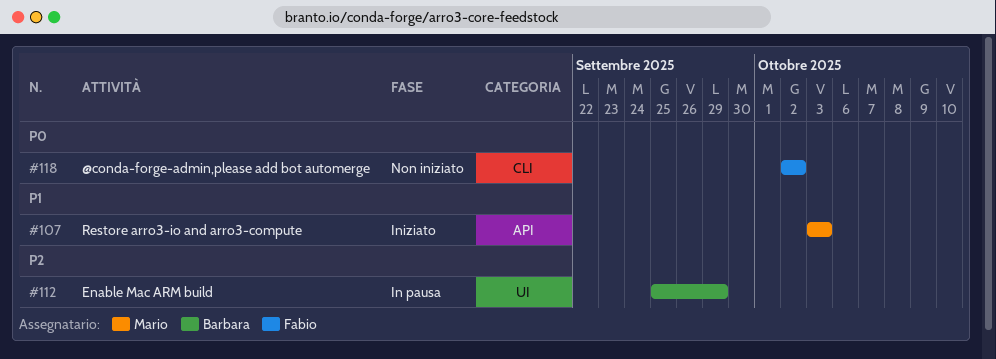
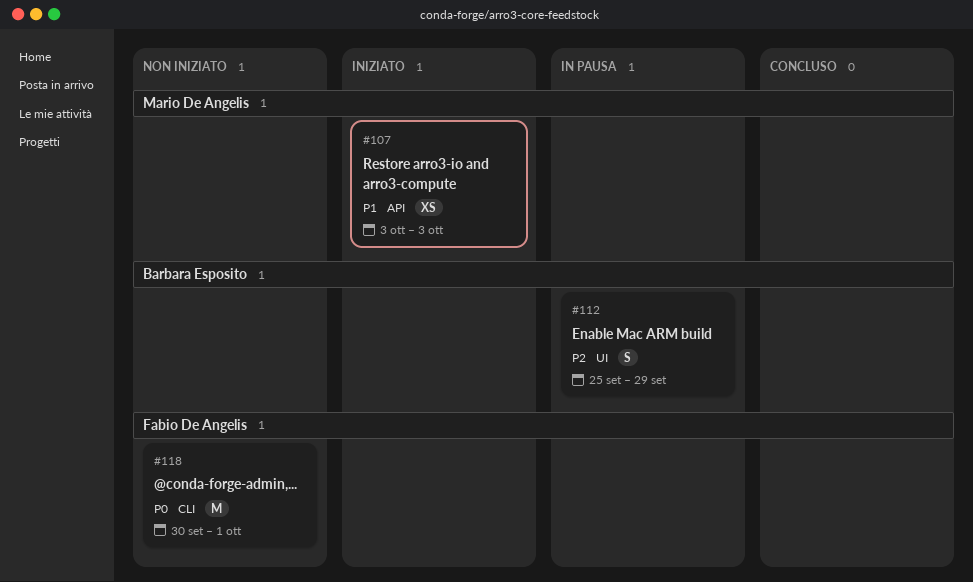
#118, start: Oct 2 -> Sep 30
#118, due: Oct 2 -> Oct 1

